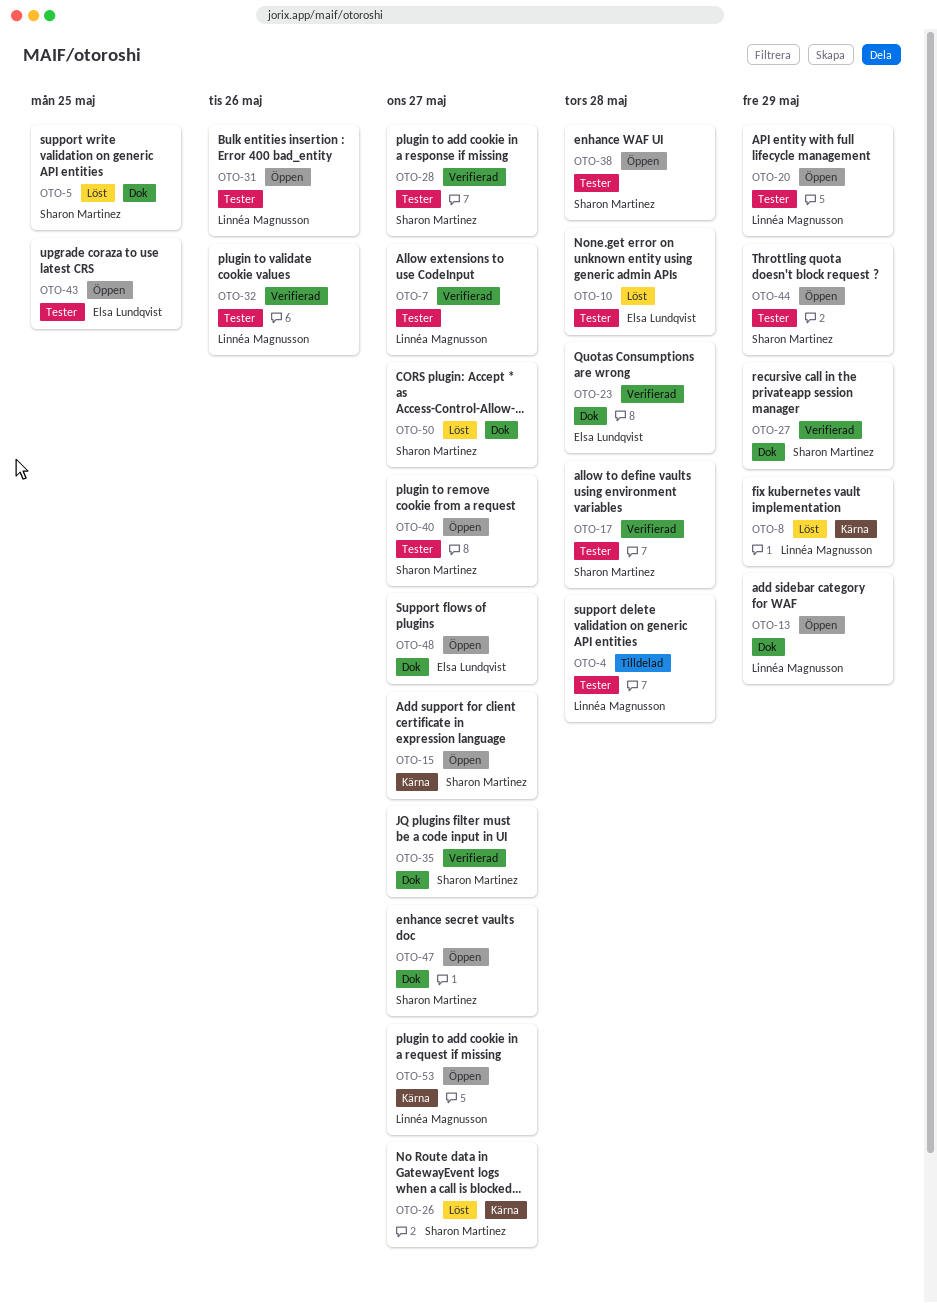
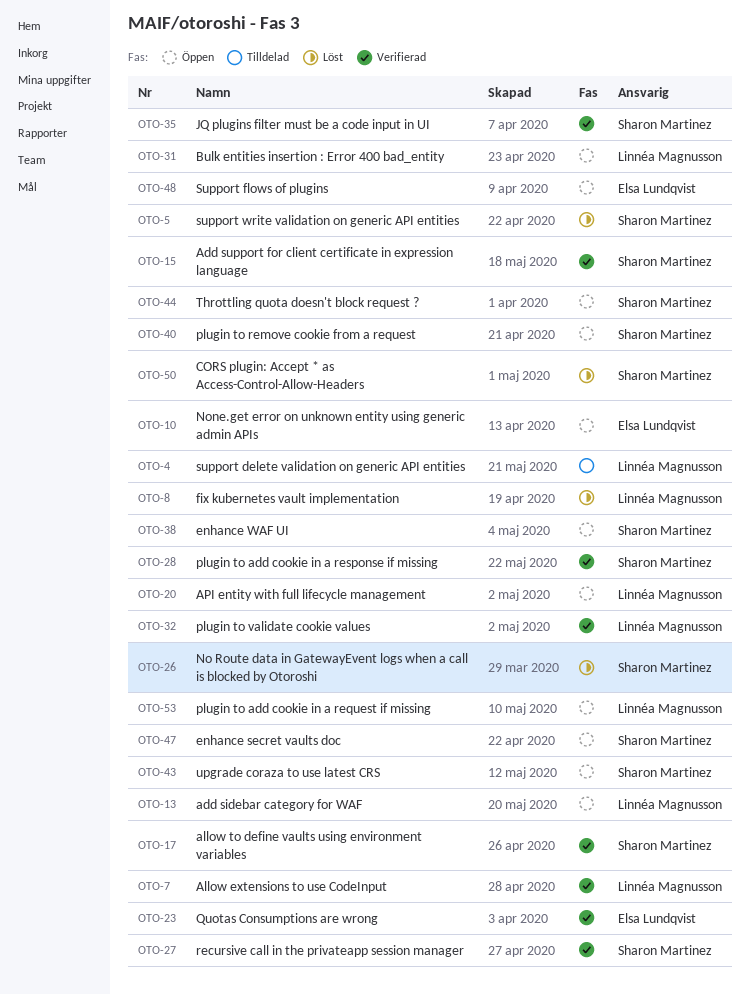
OTO-10, status: Löst -> Öppen
OTO-15, status: Öppen -> Verifierad
OTO-43, owner: Elsa Lundqvist -> Sharon Martinez

